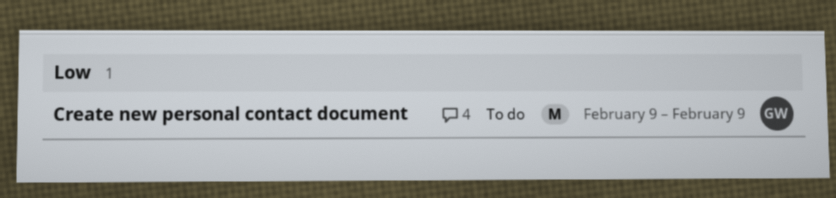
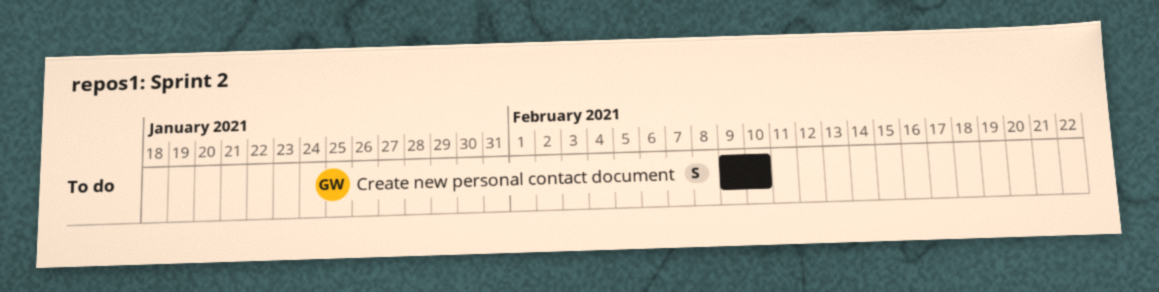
Create new personal contact document, estimate: M -> S
Create new personal contact document, due: Feb 9 -> Feb 10

